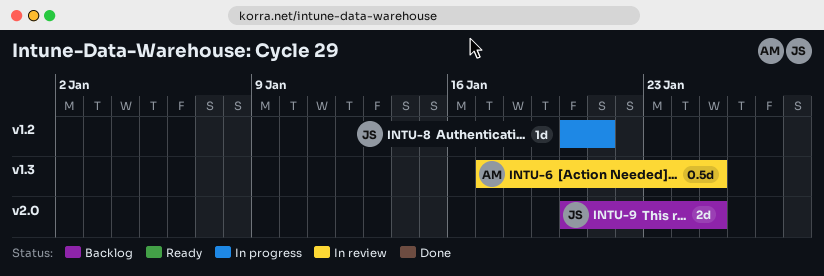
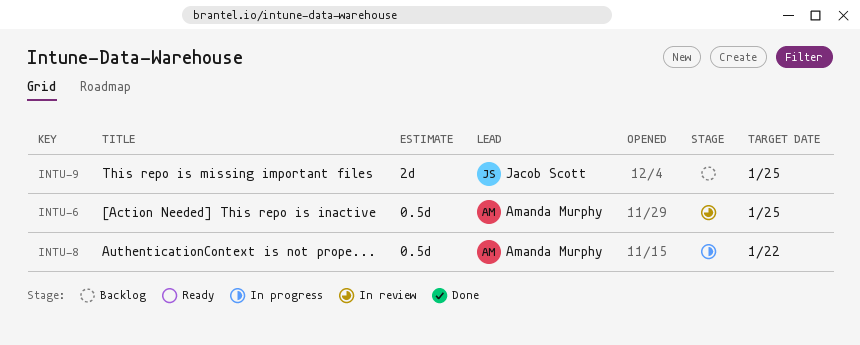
INTU-8, owner: Jacob Scott -> Amanda Murphy
INTU-8, estimate: 1d -> 0.5d
INTU-8, due: Jan 21 -> Jan 22

